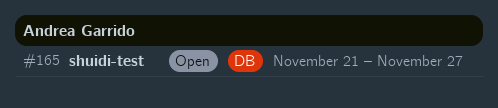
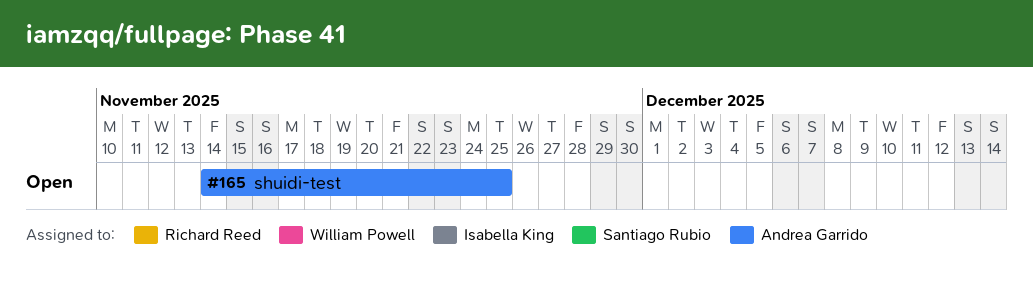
#165, start: Nov 21 -> Nov 14
#165, due: Nov 27 -> Nov 25

